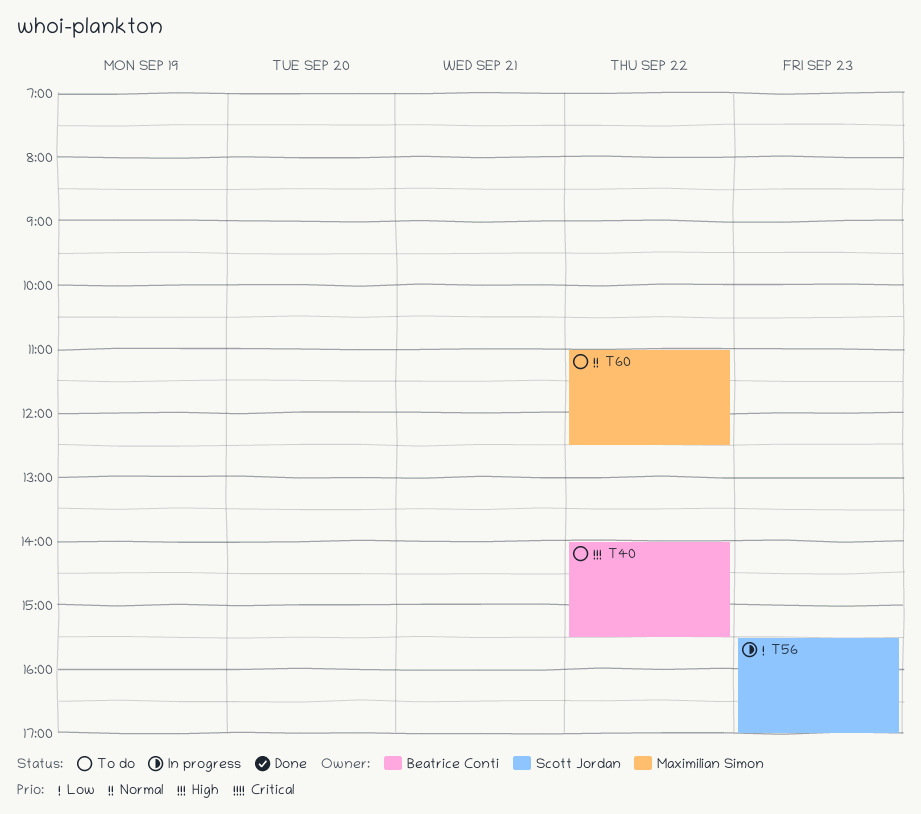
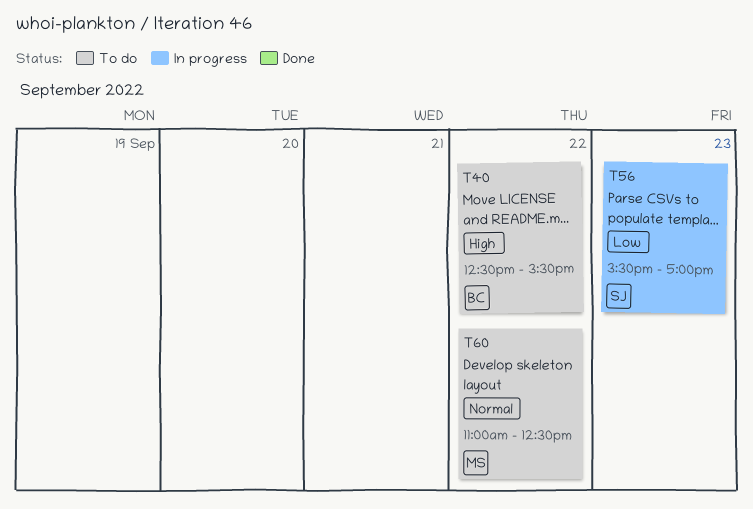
T40, begins: 14:00 -> 12:30

